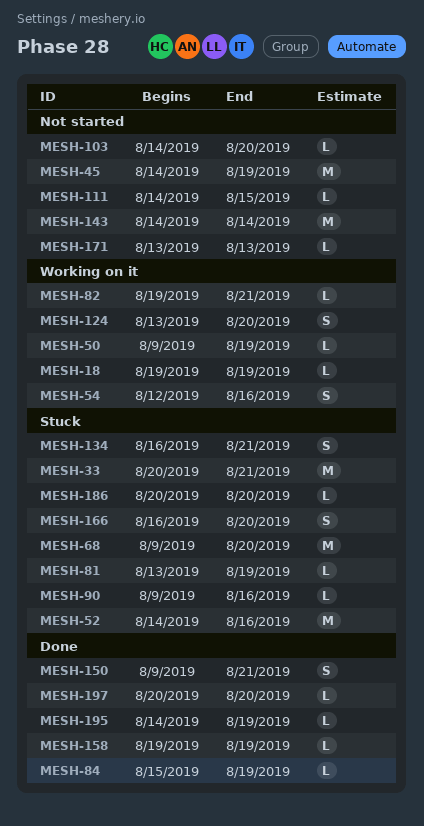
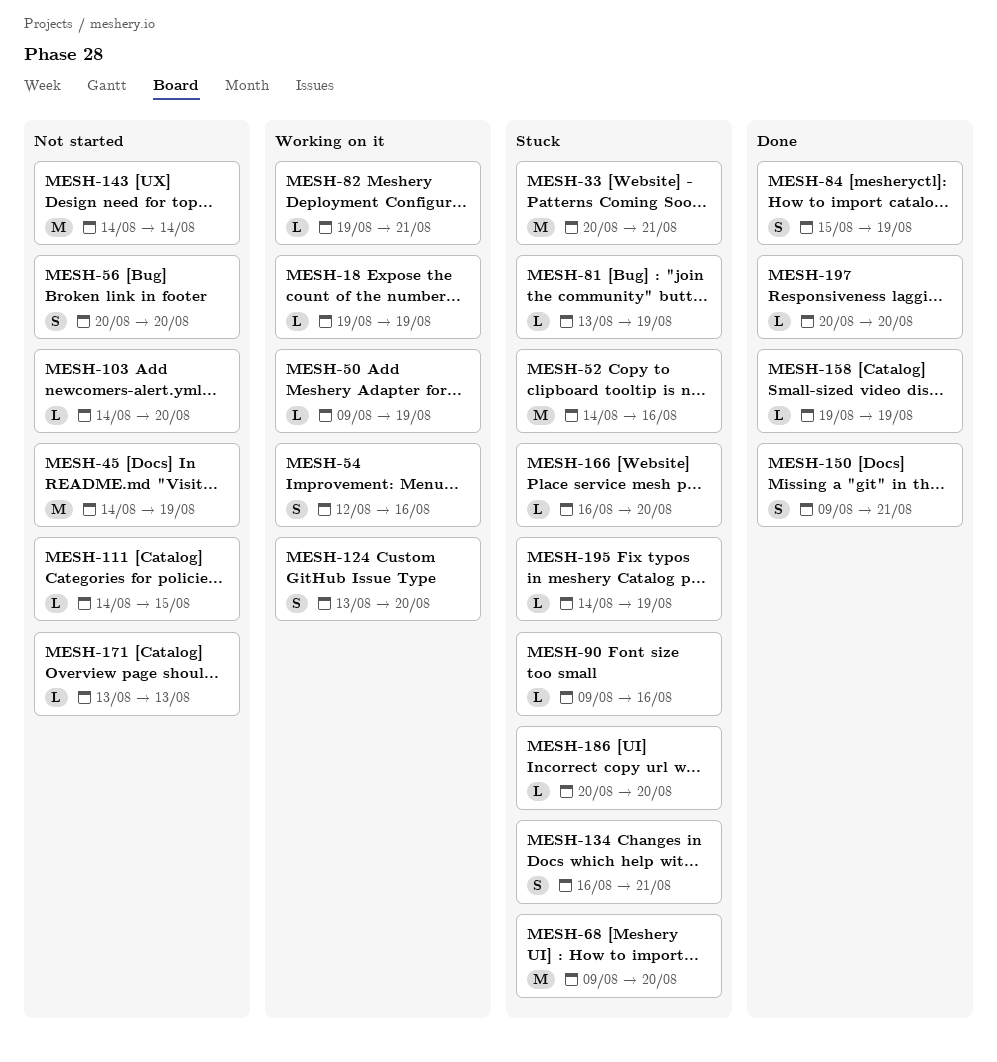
MESH-56: none -> present
MESH-84, estimate: L -> S
MESH-166, estimate: S -> L
MESH-195, status: Done -> Stuck

